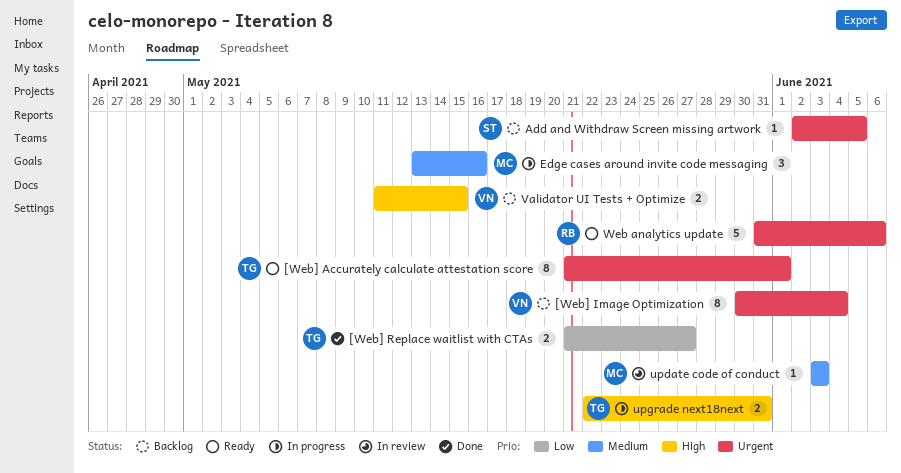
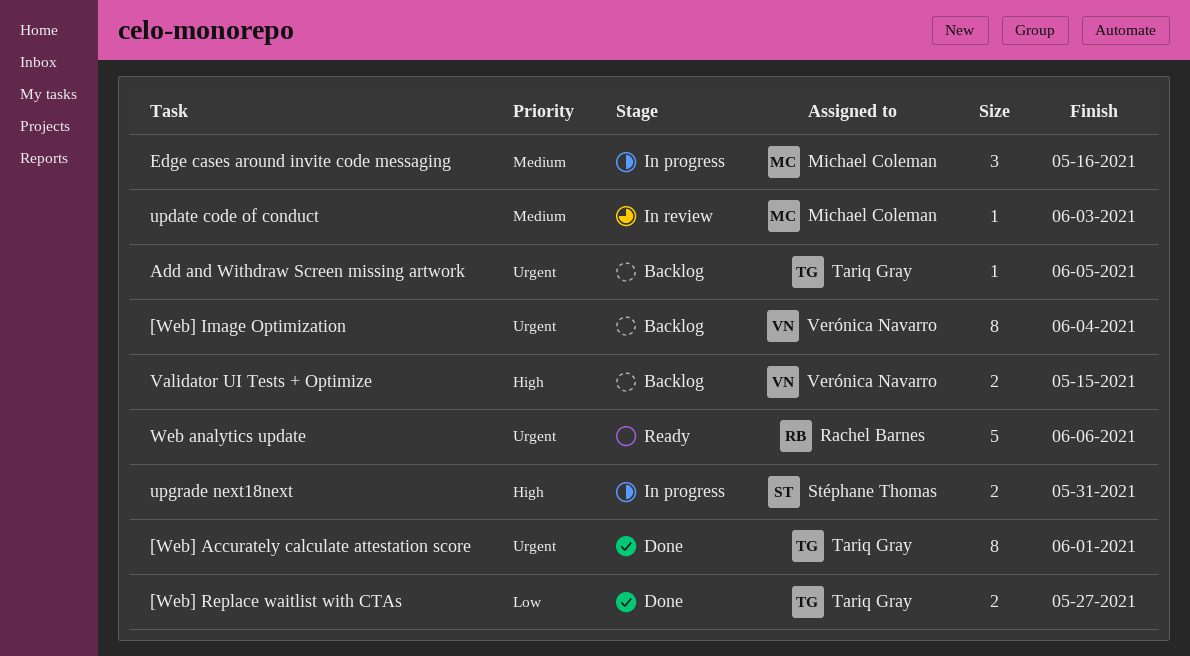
[Web] Accurately calculate attestation score, status: Ready -> Done
Add and Withdraw Screen missing artwork, owner: Stéphane Thomas -> Tariq Gray
upgrade next18next, owner: Tariq Gray -> Stéphane Thomas

